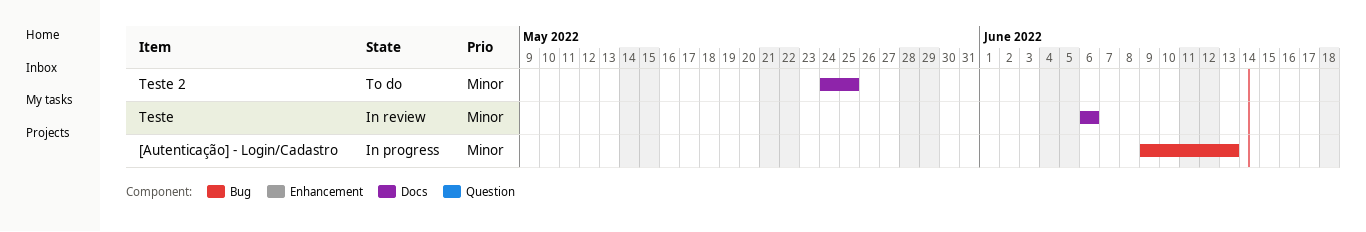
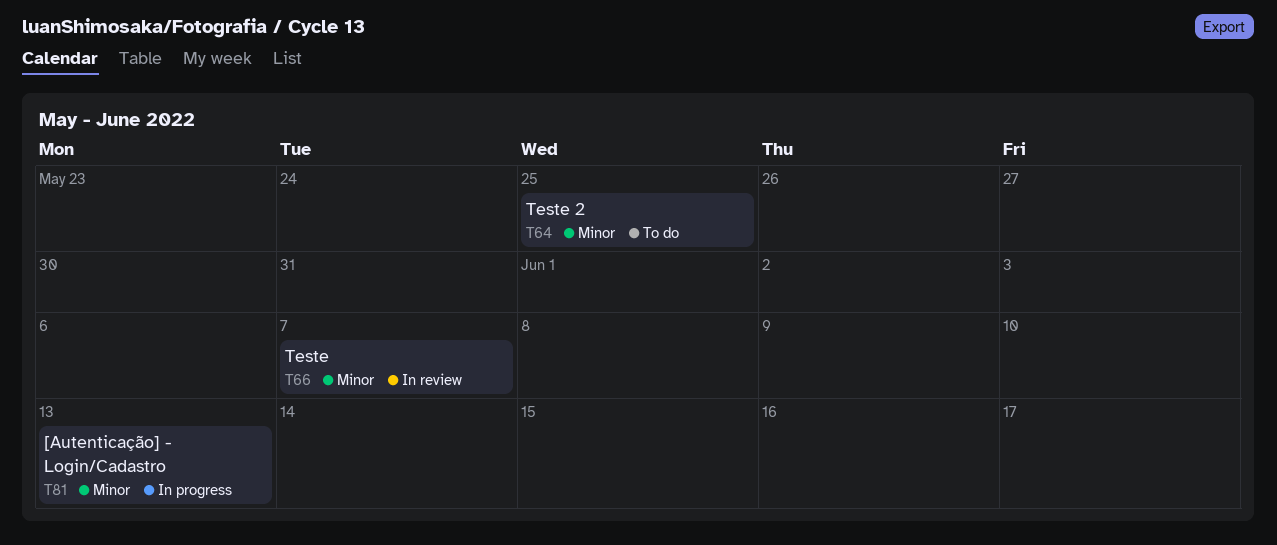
Teste, due: Jun 6 -> Jun 7

